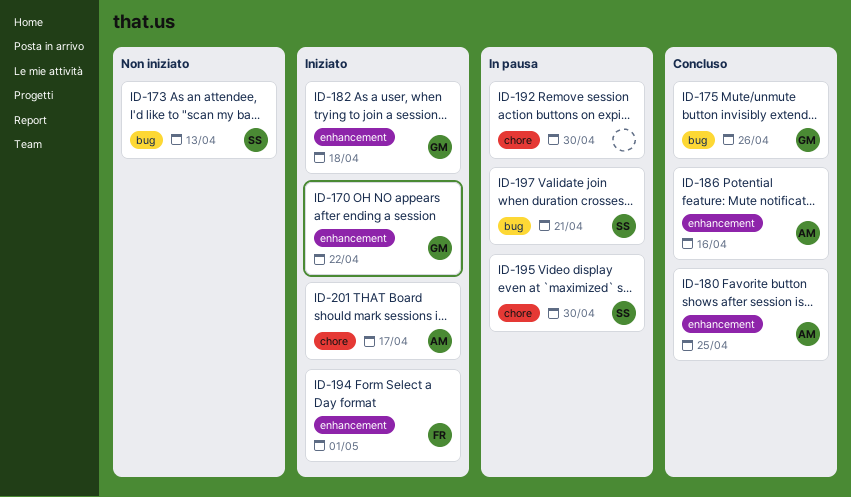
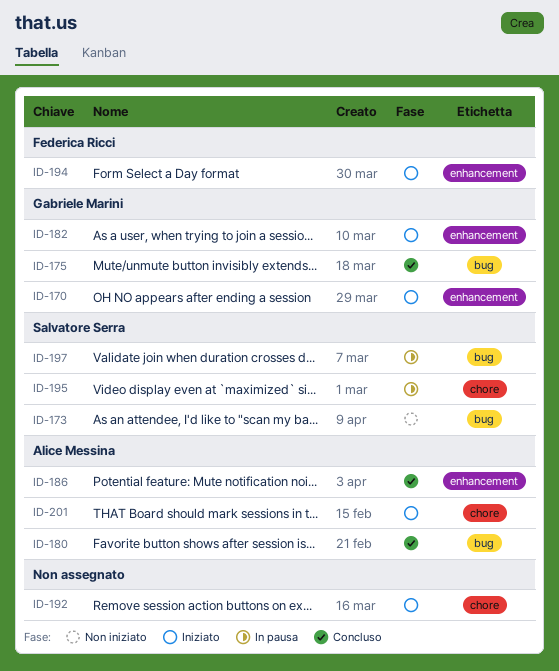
ID-180, label: enhancement -> bug
ID-192, status: In pausa -> Iniziato

